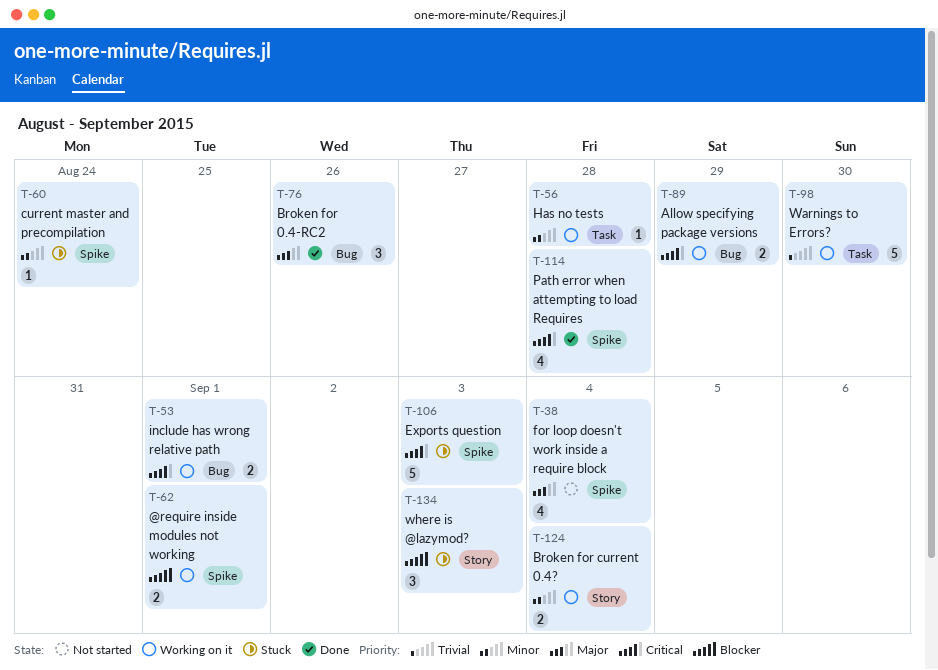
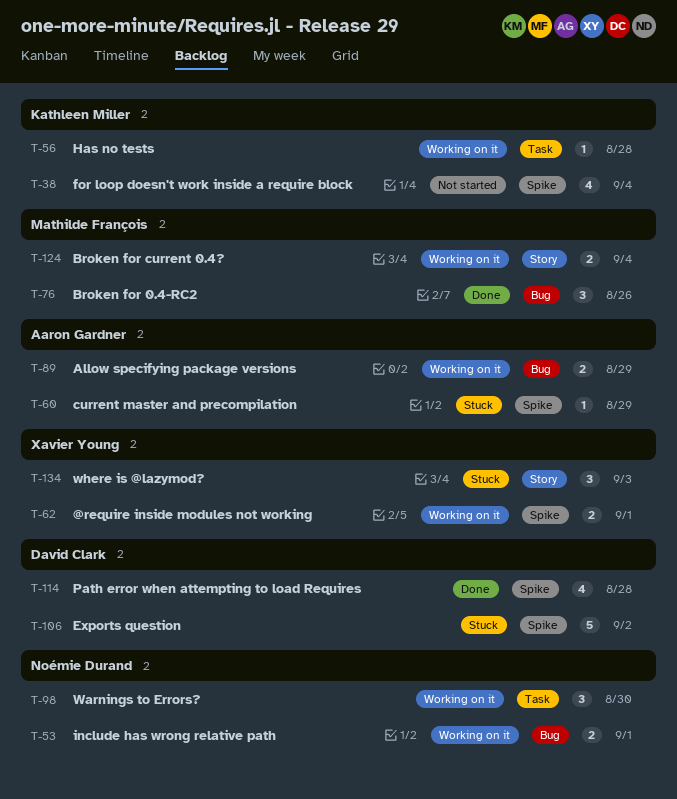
T-60, due: Aug 24 -> Aug 29
T-98, estimate: 5 -> 3
T-106, due: Sep 3 -> Sep 2

